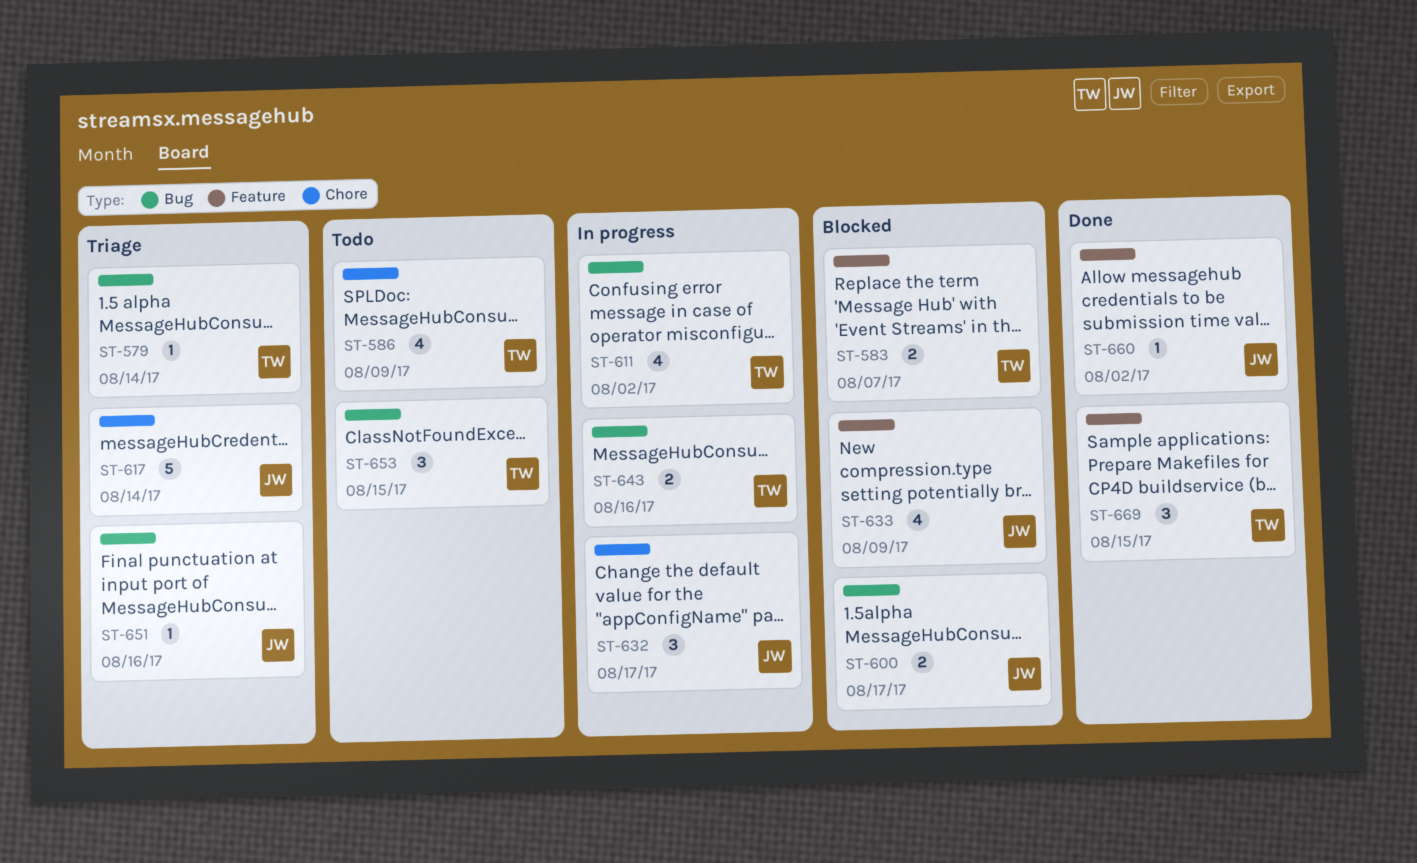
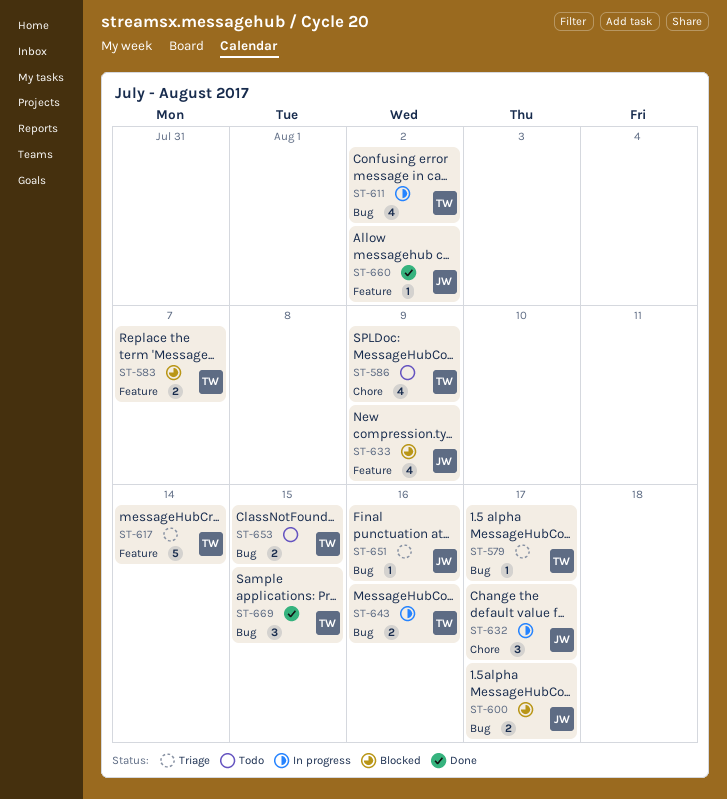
ST-579, due: Aug 14 -> Aug 17
ST-617, owner: JW -> TW
ST-617, label: Chore -> Feature
ST-653, estimate: 3 -> 2
ST-669, label: Feature -> Bug

